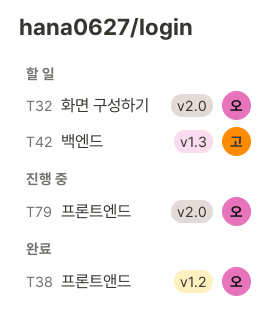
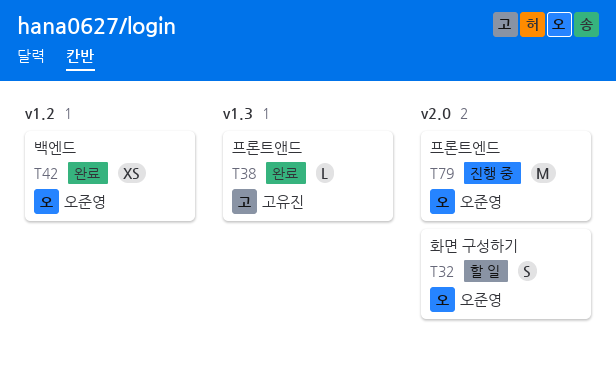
T38, owner: 오준영 -> 고유진
T38, label: v1.2 -> v1.3
T42, status: 할 일 -> 완료
T42, owner: 고유진 -> 오준영
T42, label: v1.3 -> v1.2

